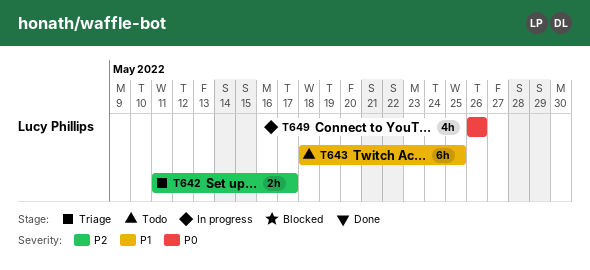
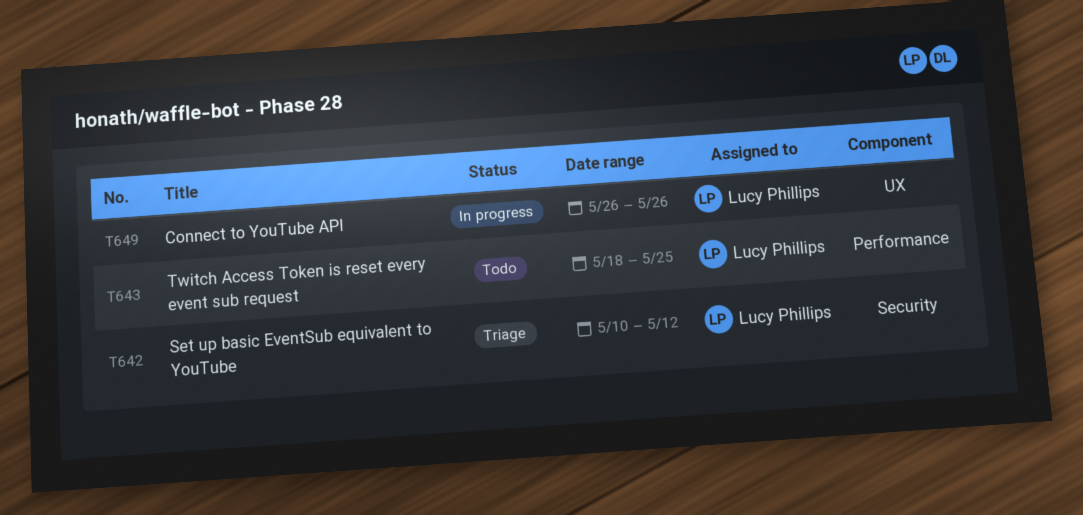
T642, start: May 11 -> May 10
T642, due: May 17 -> May 12

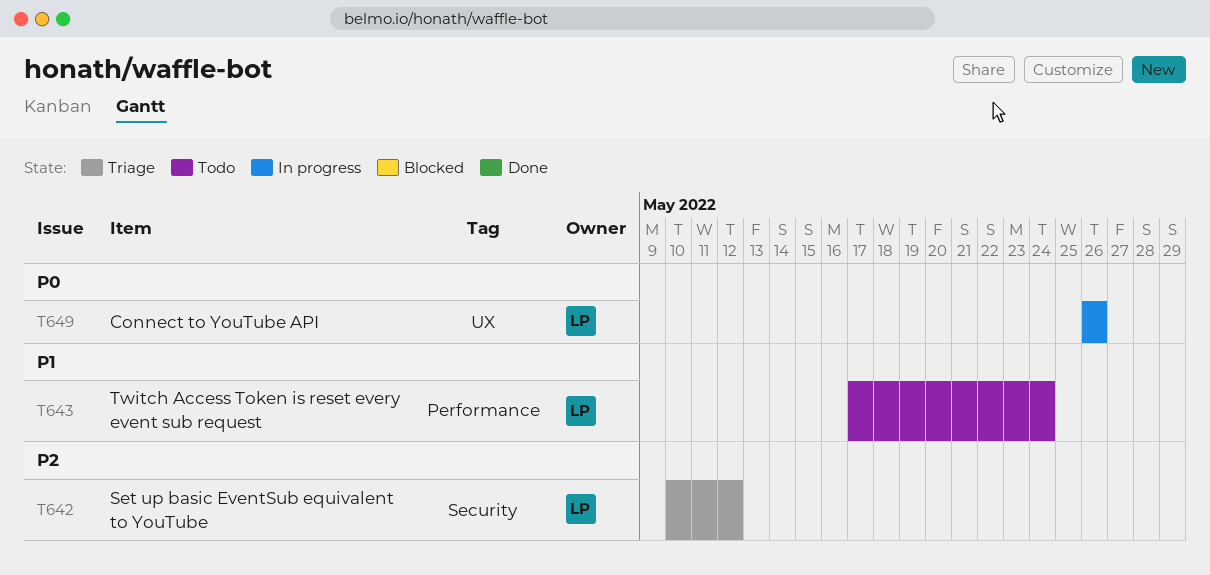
T643, start: May 18 -> May 17
T643, due: May 25 -> May 24

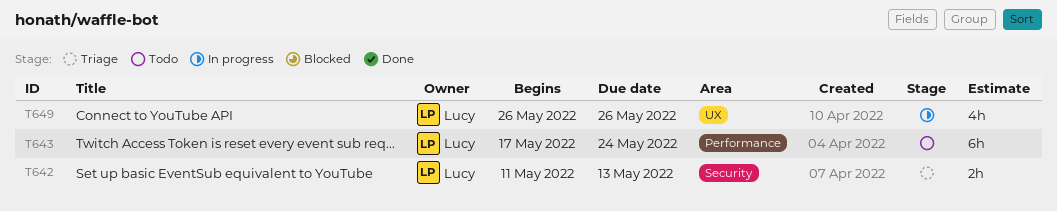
T642, start: May 10 -> May 11
T642, due: May 12 -> May 13

